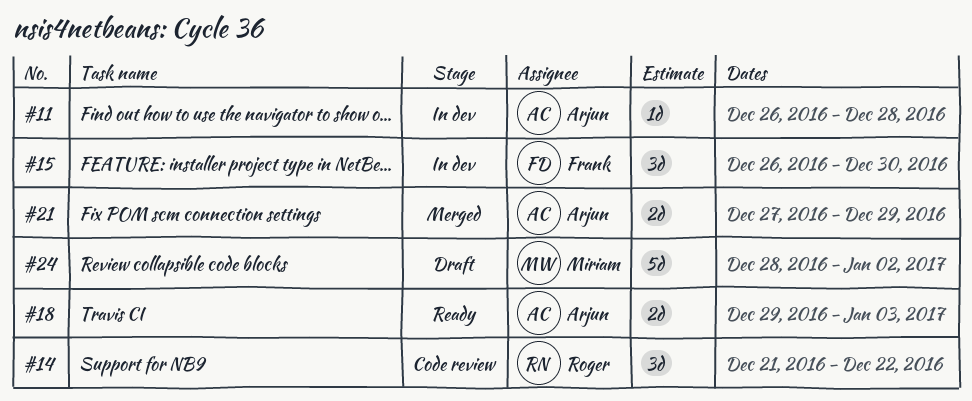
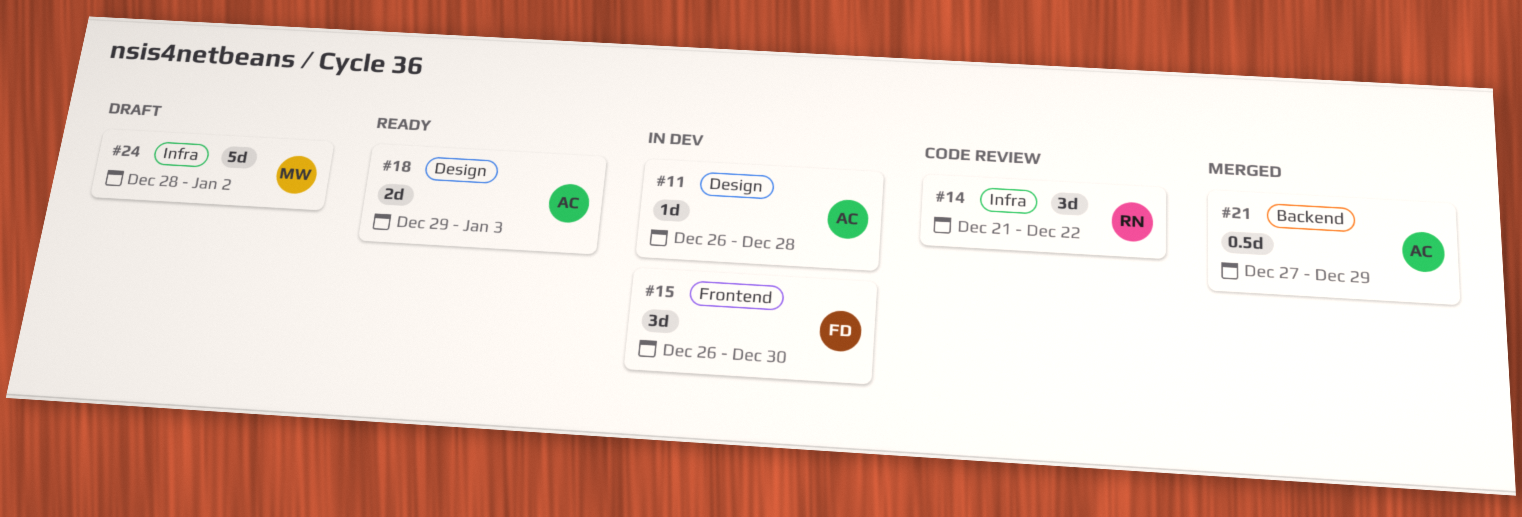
#21, estimate: 2d -> 0.5d

